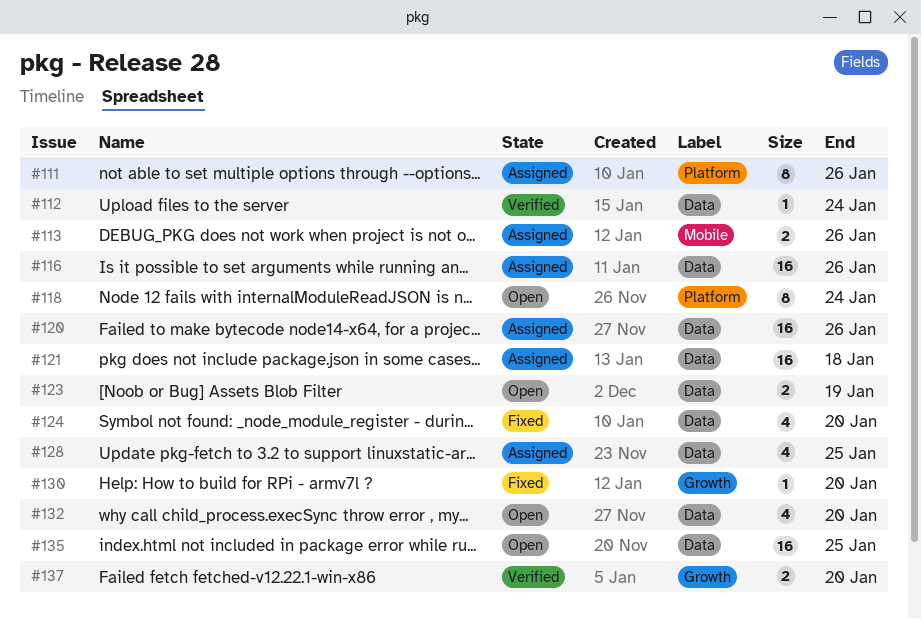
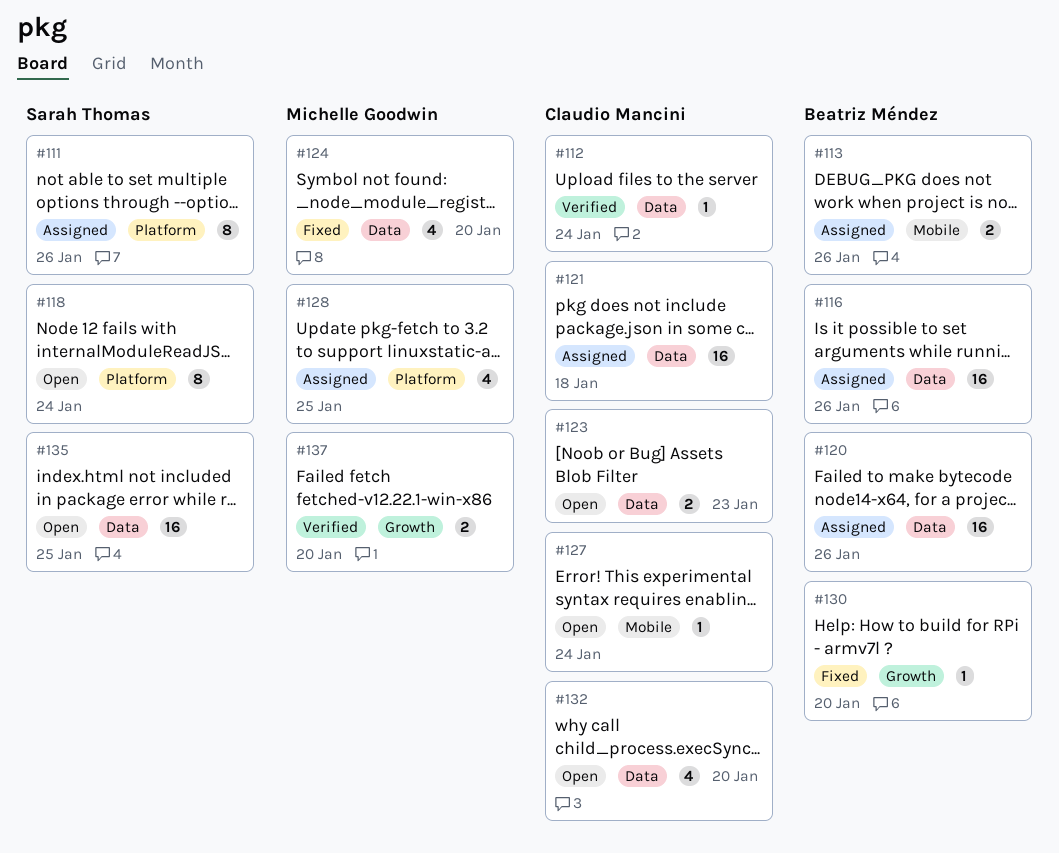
#123, due: Jan 19 -> Jan 23
#127: none -> present
#128, label: Data -> Platform

